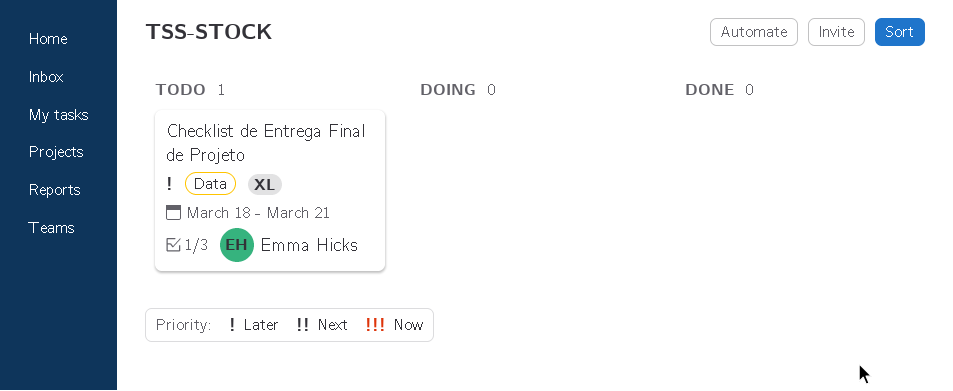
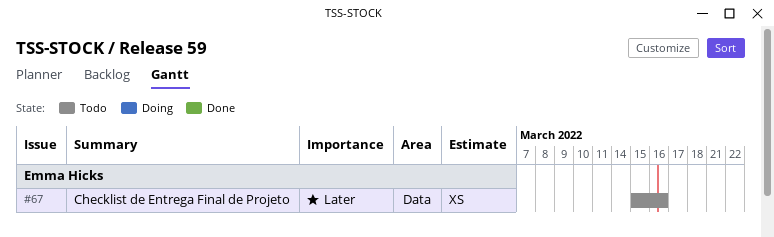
Checklist de Entrega Final de Projeto, estimate: XL -> XS
Checklist de Entrega Final de Projeto, start: Mar 18 -> Mar 15
Checklist de Entrega Final de Projeto, due: Mar 21 -> Mar 16

